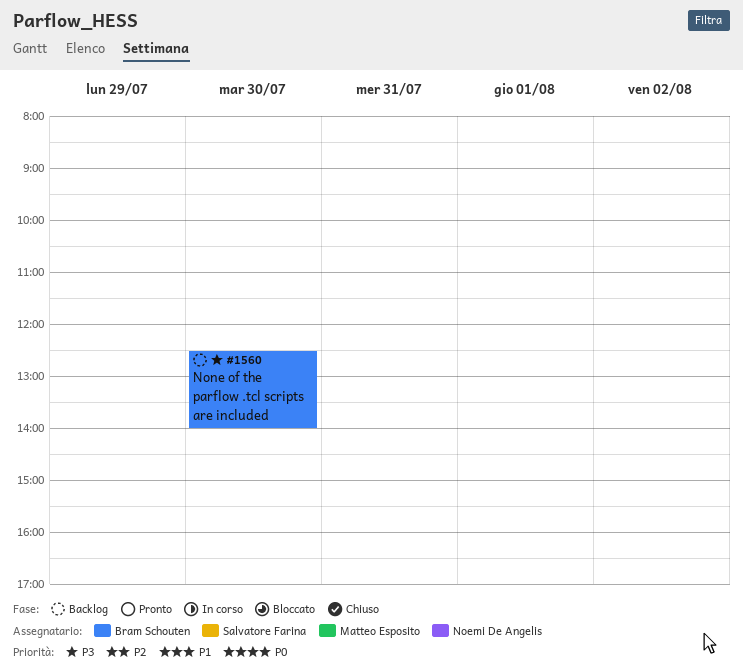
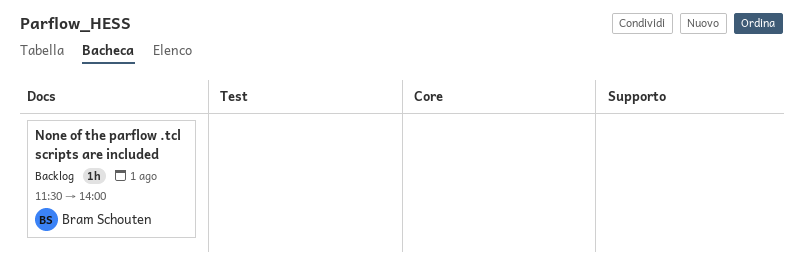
None of the parflow .tcl scripts are included, day: Jul 30 -> Aug 1
None of the parflow .tcl scripts are included, begins: 12:30 -> 11:30

